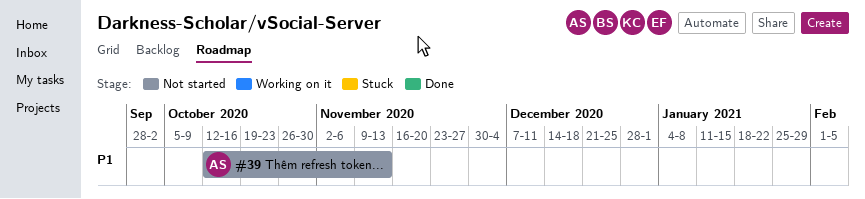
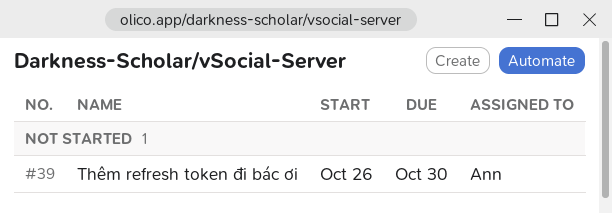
#39, start: Oct 12 -> Oct 26
#39, due: Nov 13 -> Oct 30

